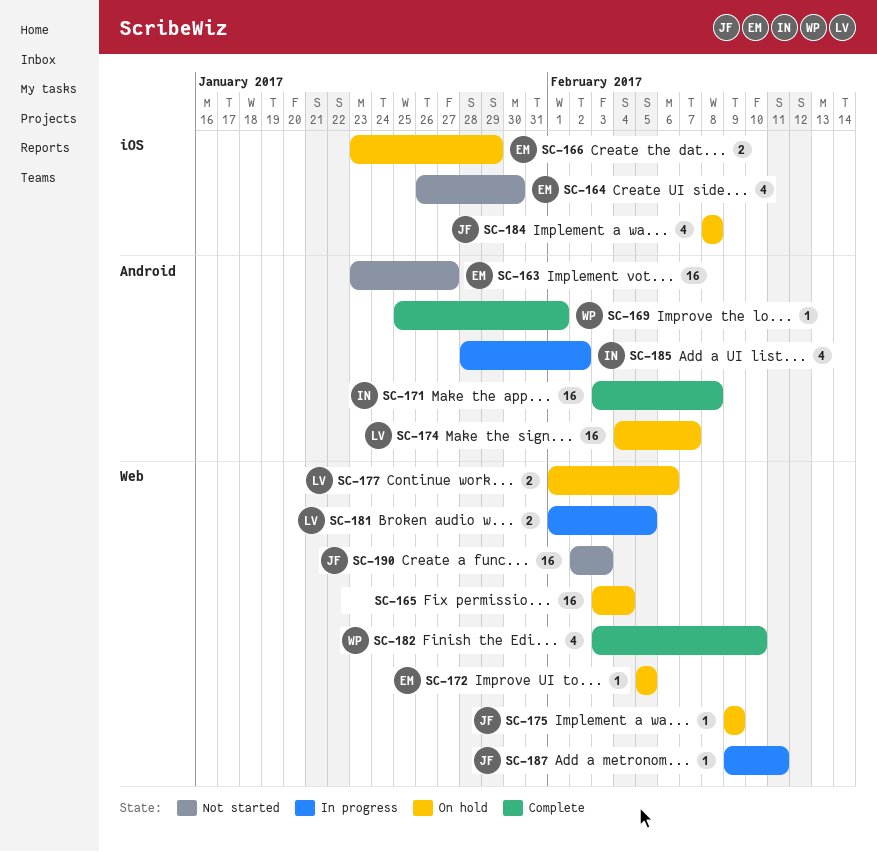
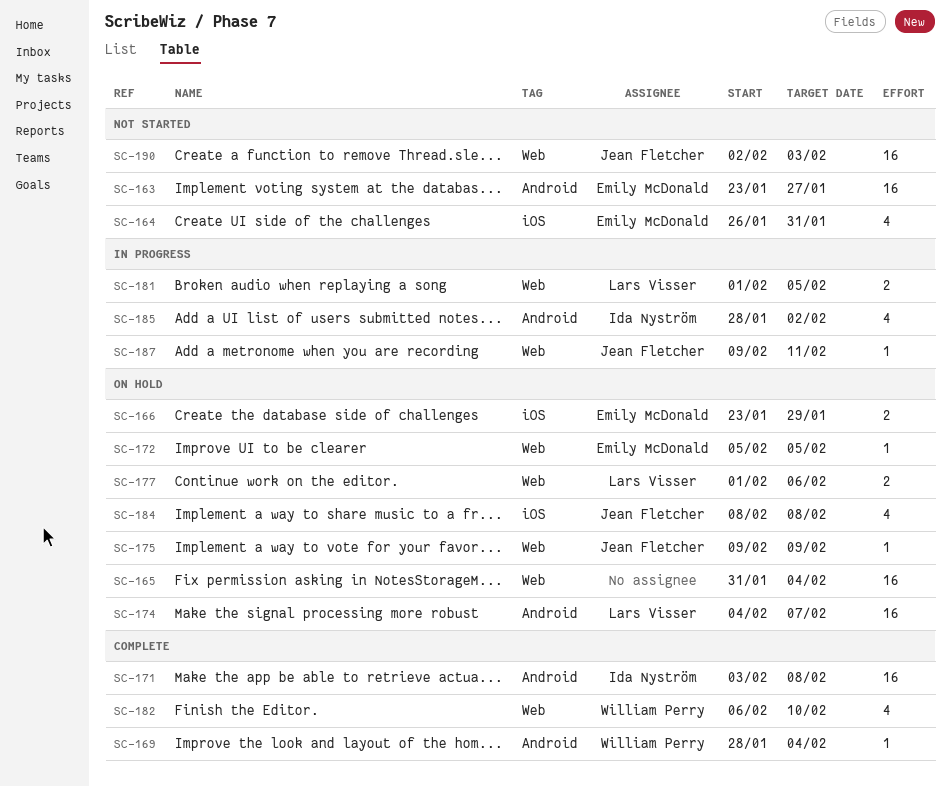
SC-164, due: Jan 30 -> Jan 31
SC-165, start: Feb 3 -> Jan 31
SC-169, start: Jan 25 -> Jan 28
SC-169, due: Feb 1 -> Feb 4
SC-182, start: Feb 3 -> Feb 6

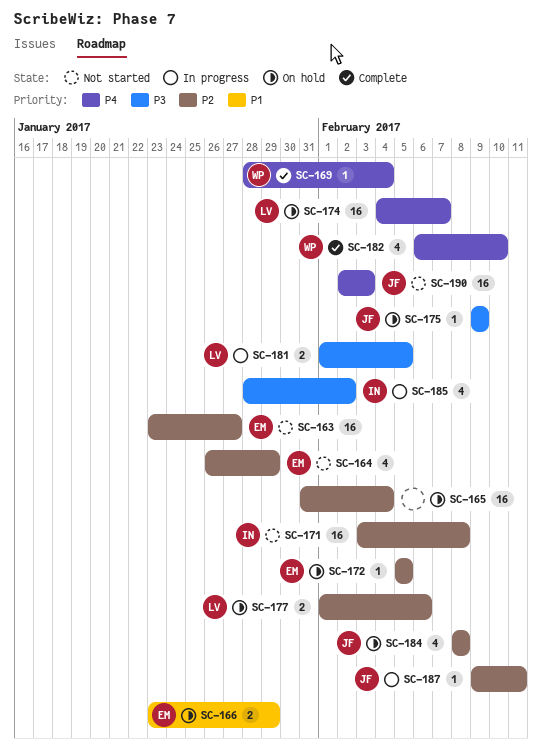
SC-164, due: Jan 31 -> Jan 29
SC-171, status: Complete -> Not started

